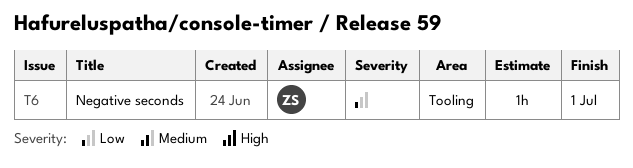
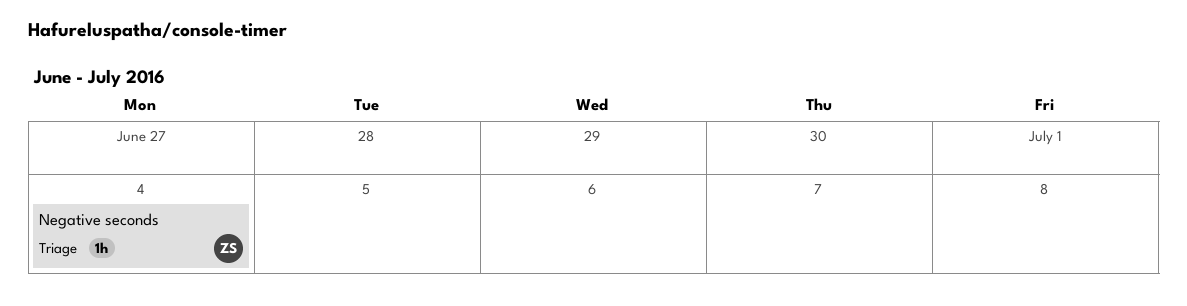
Negative seconds, due: Jul 1 -> Jul 4

